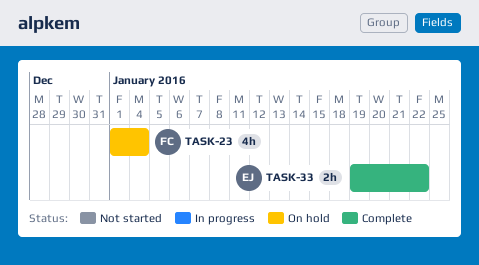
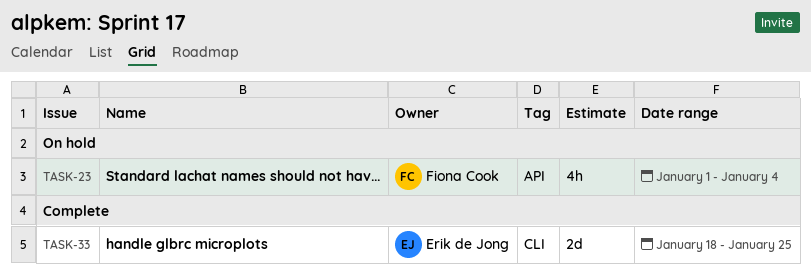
TASK-33, estimate: 2h -> 2d
TASK-33, start: Jan 19 -> Jan 18
TASK-33, due: Jan 22 -> Jan 25

